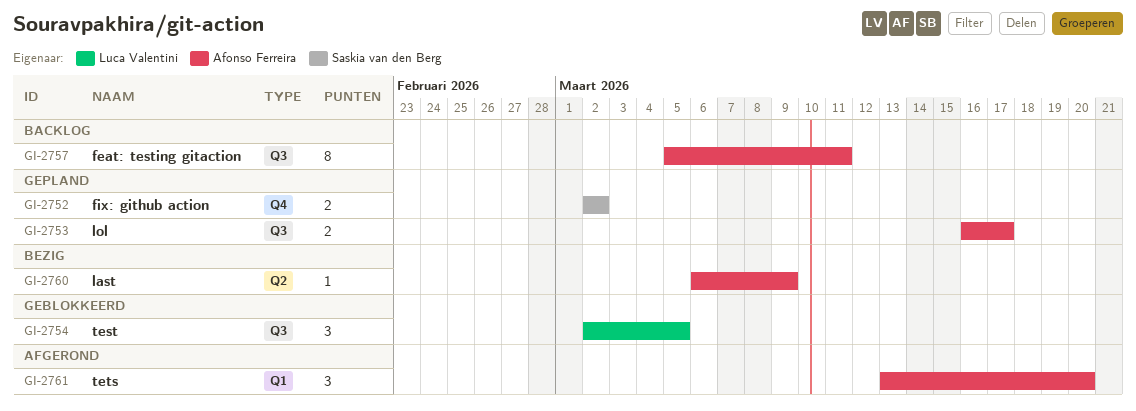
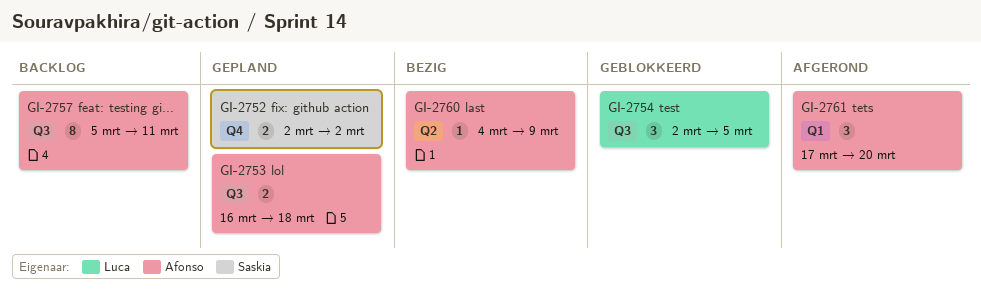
GI-2753, due: Mar 17 -> Mar 18
GI-2760, start: Mar 6 -> Mar 4
GI-2761, start: Mar 13 -> Mar 17

